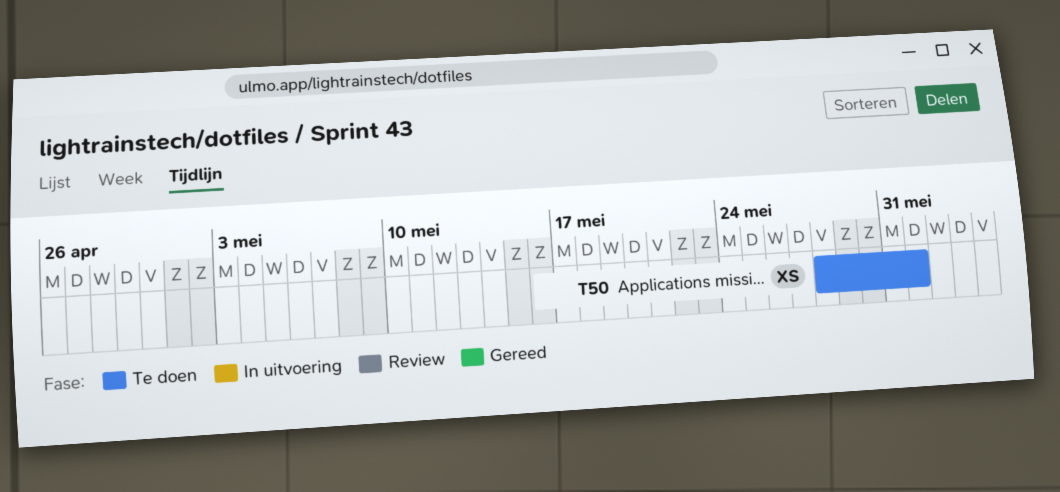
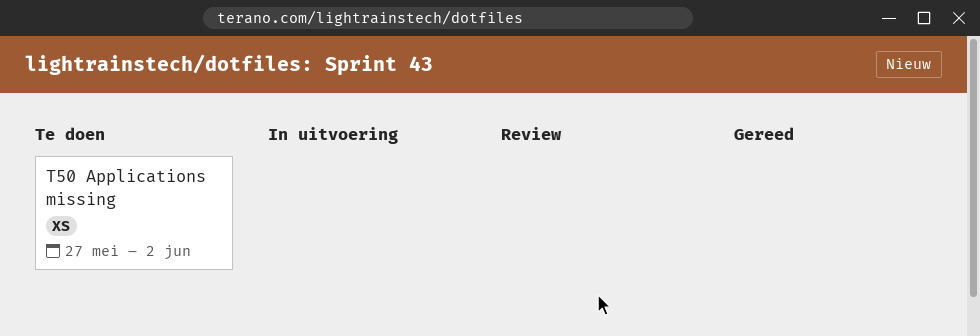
T50, start: May 28 -> May 27
T50, due: Jun 1 -> Jun 2

